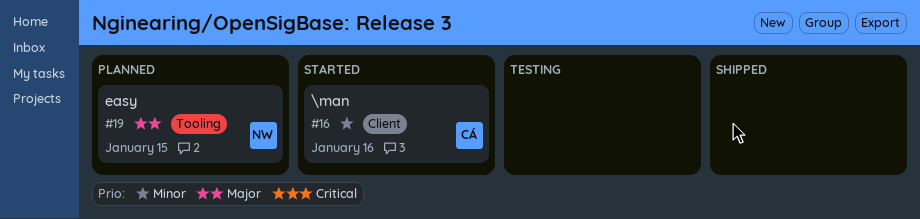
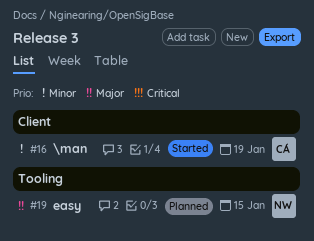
#16, due: Jan 16 -> Jan 19

